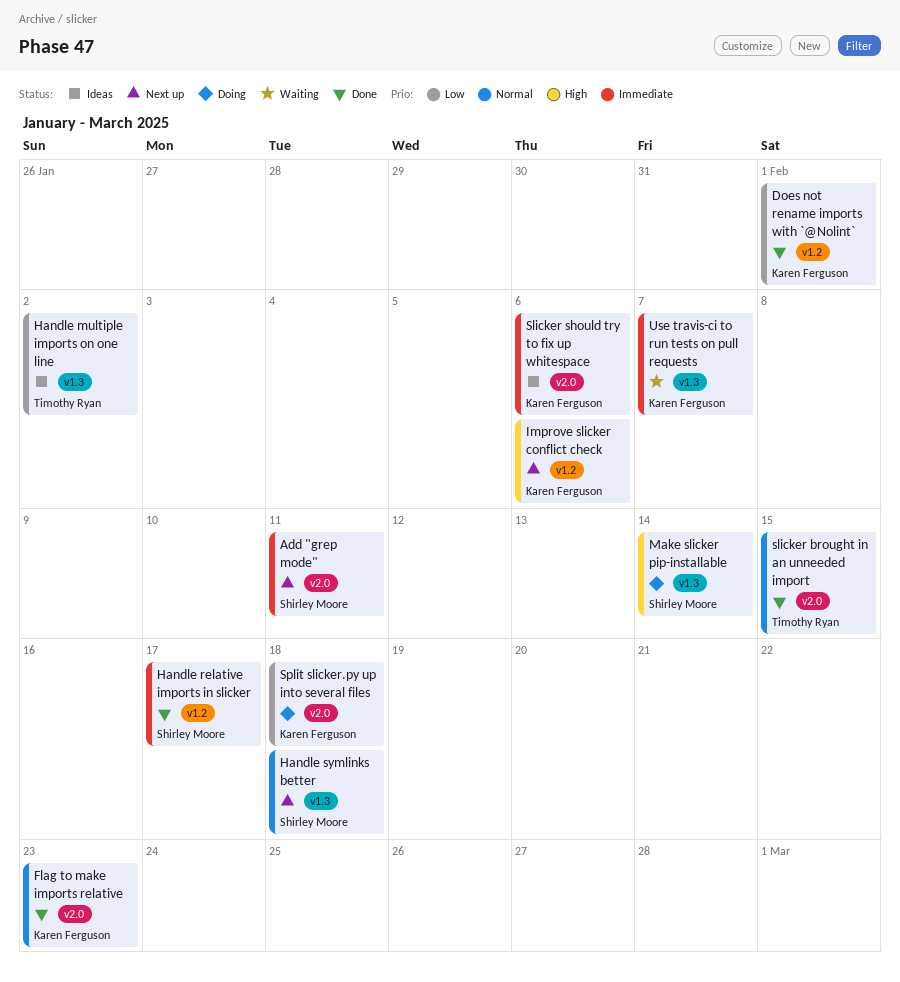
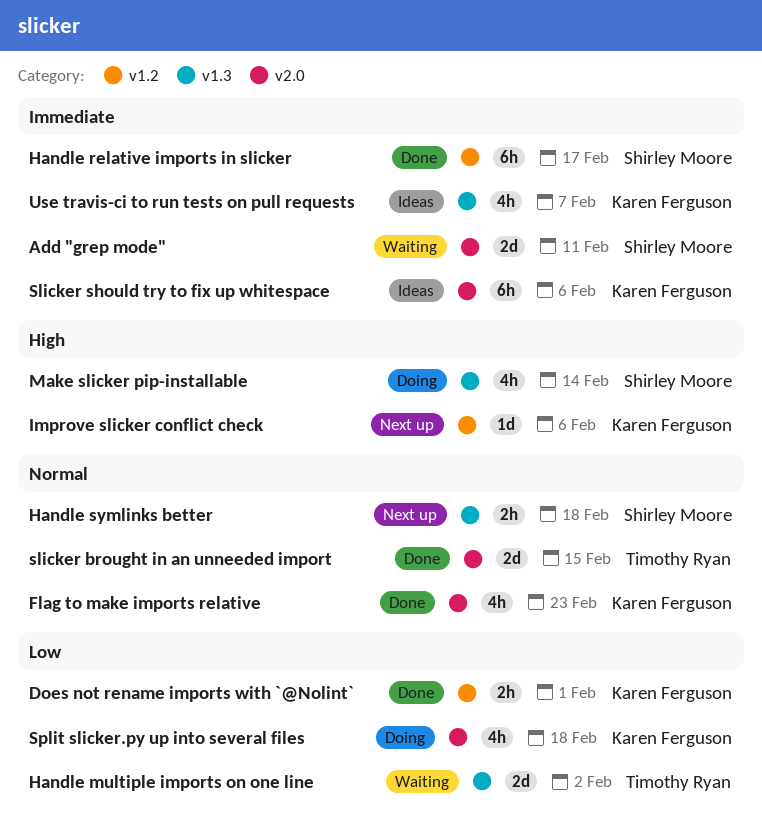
Add "grep mode", status: Next up -> Waiting
Handle multiple imports on one line, status: Ideas -> Waiting
Use travis-ci to run tests on pull requests, status: Waiting -> Ideas

